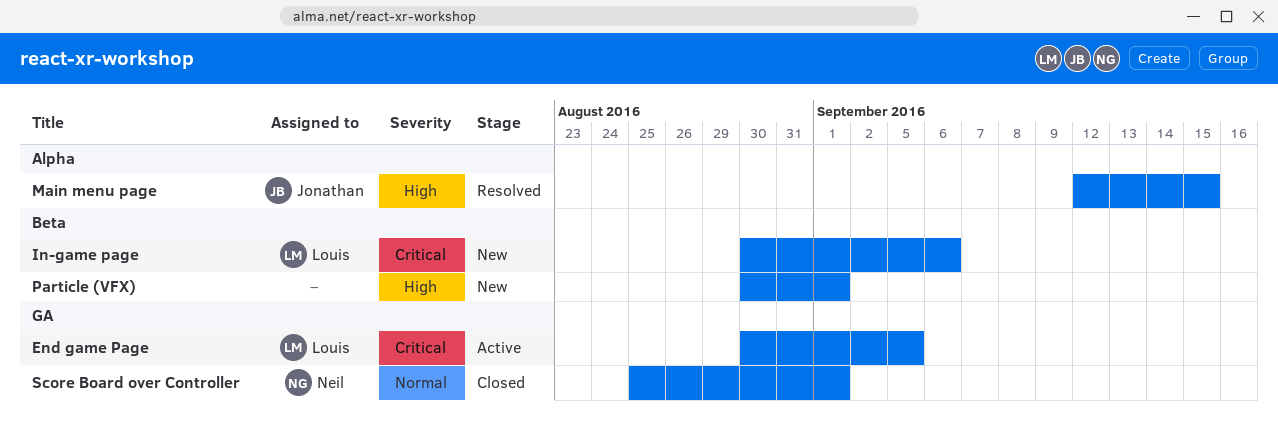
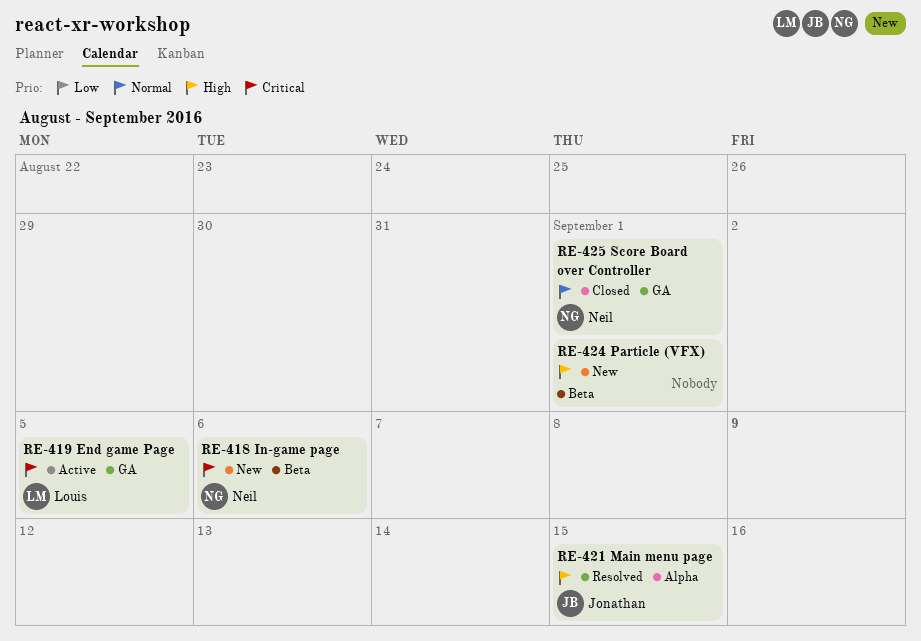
In-game page, owner: Louis -> Neil

